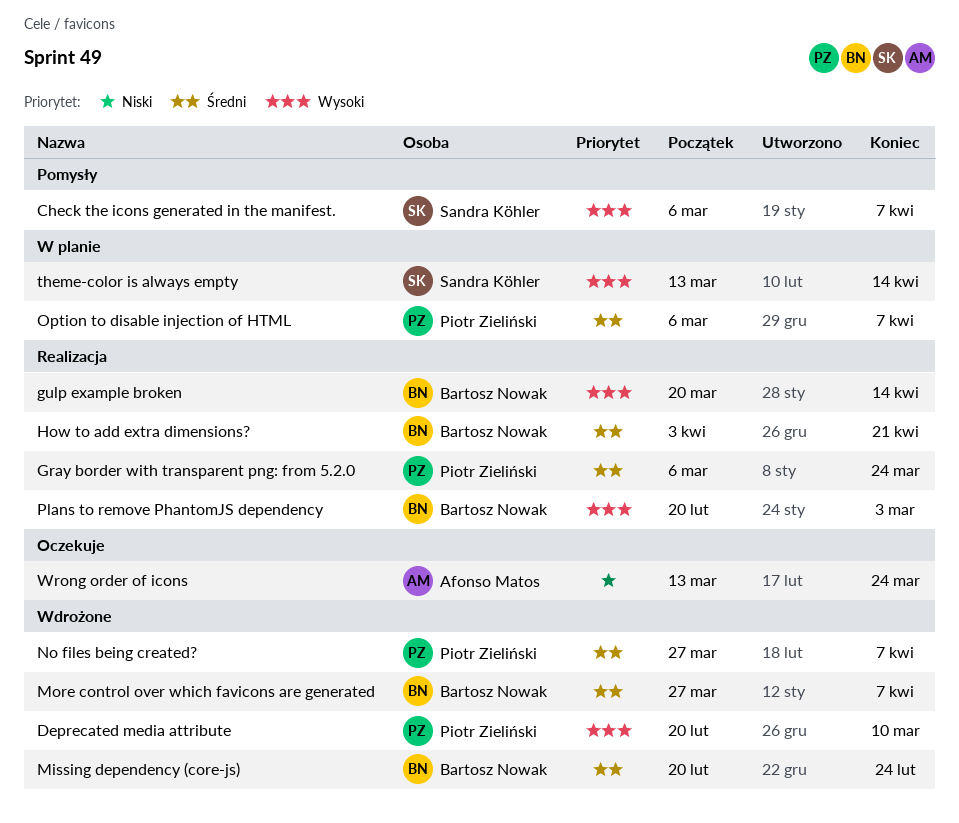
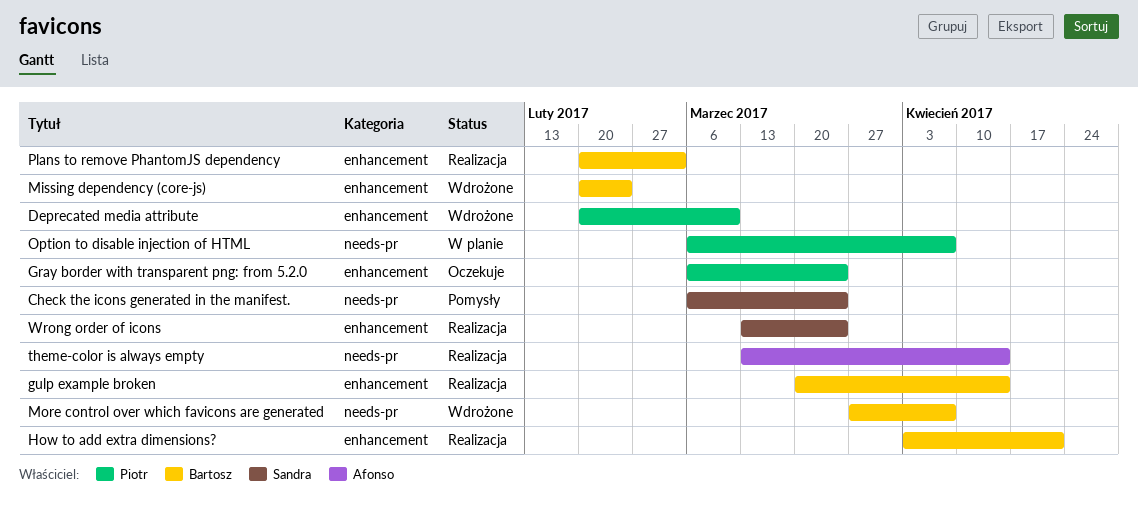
Check the icons generated in the manifest., due: Apr 7 -> Mar 24
Gray border with transparent png: from 5.2.0, status: Realizacja -> Oczekuje
No files being created?: present -> none
theme-color is always empty, status: W planie -> Realizacja
theme-color is always empty, owner: Sandra Köhler -> Afonso Matos
Wrong order of icons, status: Oczekuje -> Realizacja
Wrong order of icons, owner: Afonso Matos -> Sandra Köhler

